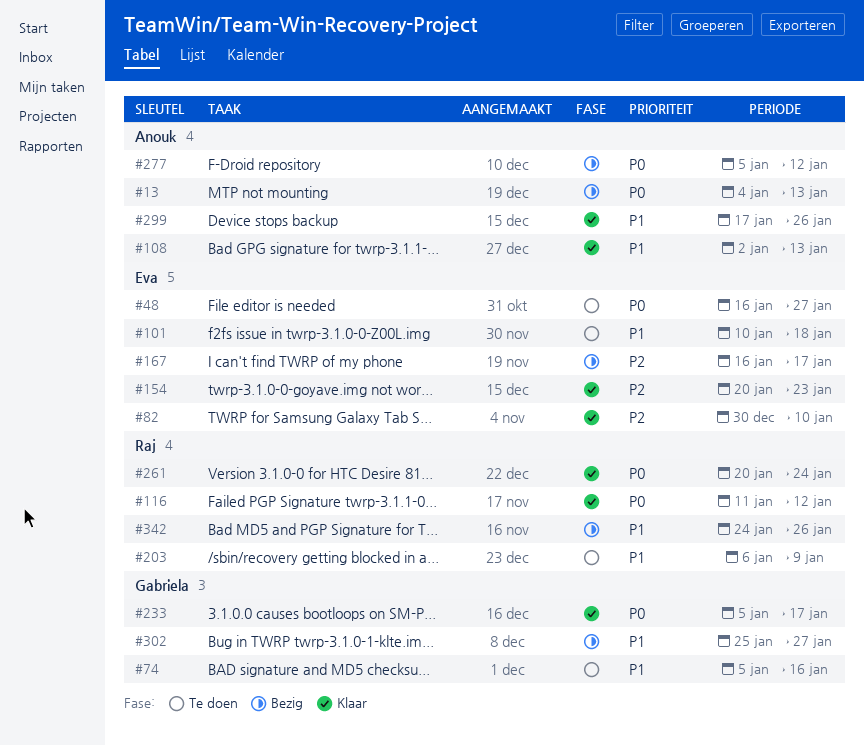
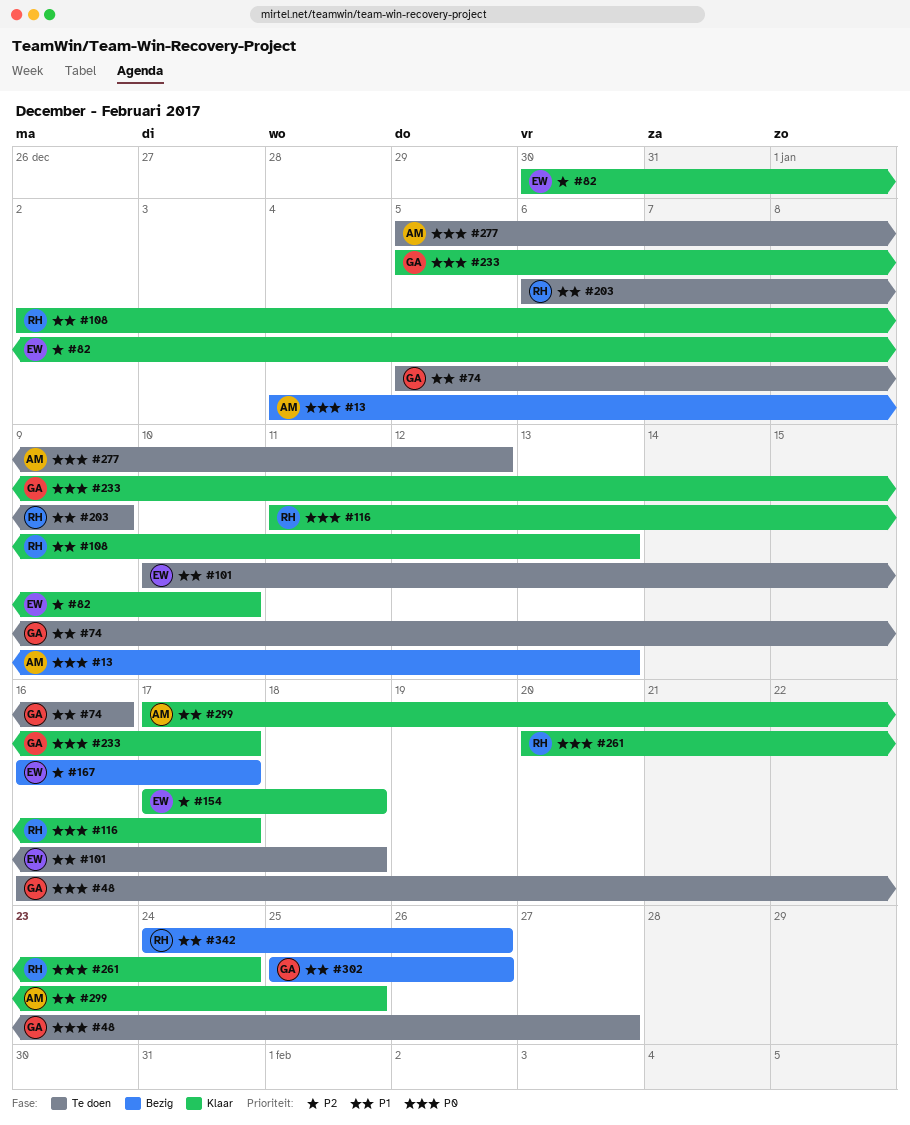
#48, owner: Eva -> Gabriela
#108, owner: Anouk -> Raj
#116, due: Jan 12 -> Jan 17
#154, start: Jan 20 -> Jan 17
#154, due: Jan 23 -> Jan 18
#277, status: Bezig -> Te doen
#299, due: Jan 26 -> Jan 25
#302, due: Jan 27 -> Jan 26

